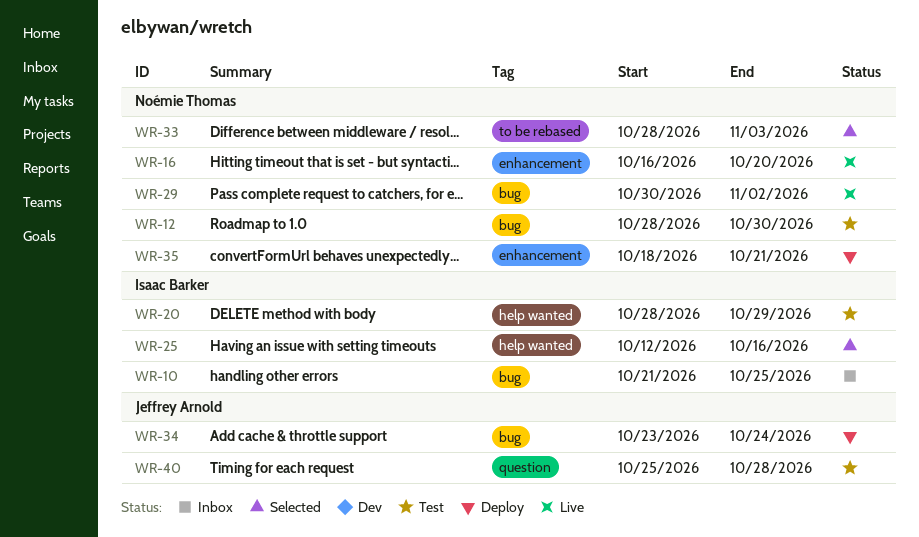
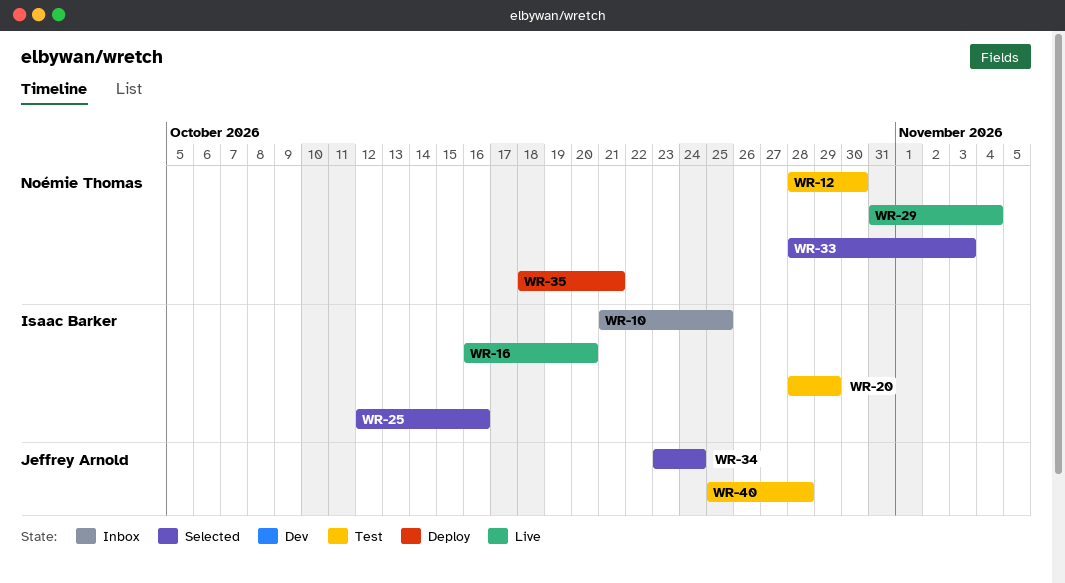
WR-16, owner: Noémie Thomas -> Isaac Barker
WR-29, start: Oct 30 -> Oct 31
WR-29, due: Nov 2 -> Nov 4
WR-34, status: Deploy -> Selected

